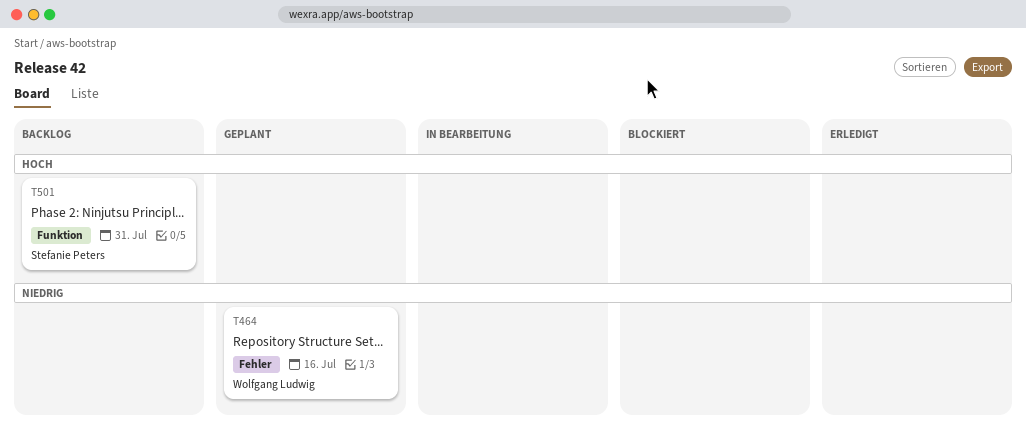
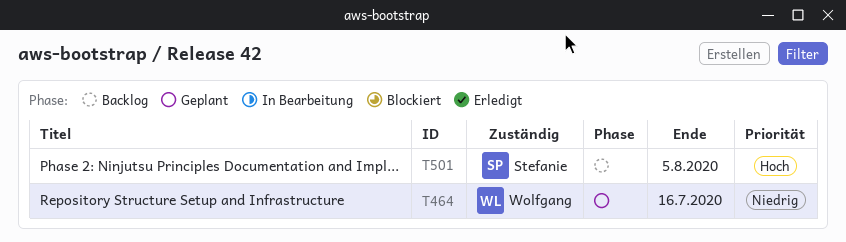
T501, due: Jul 31 -> Aug 5

